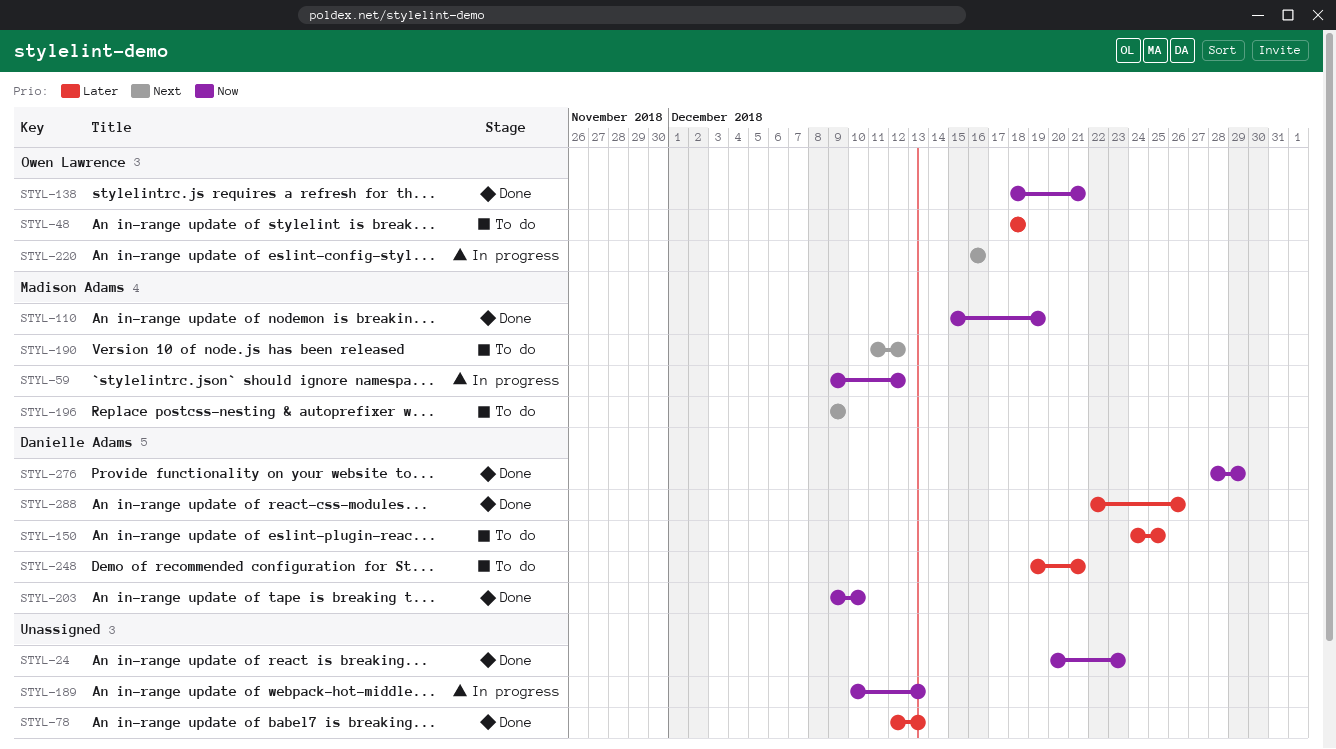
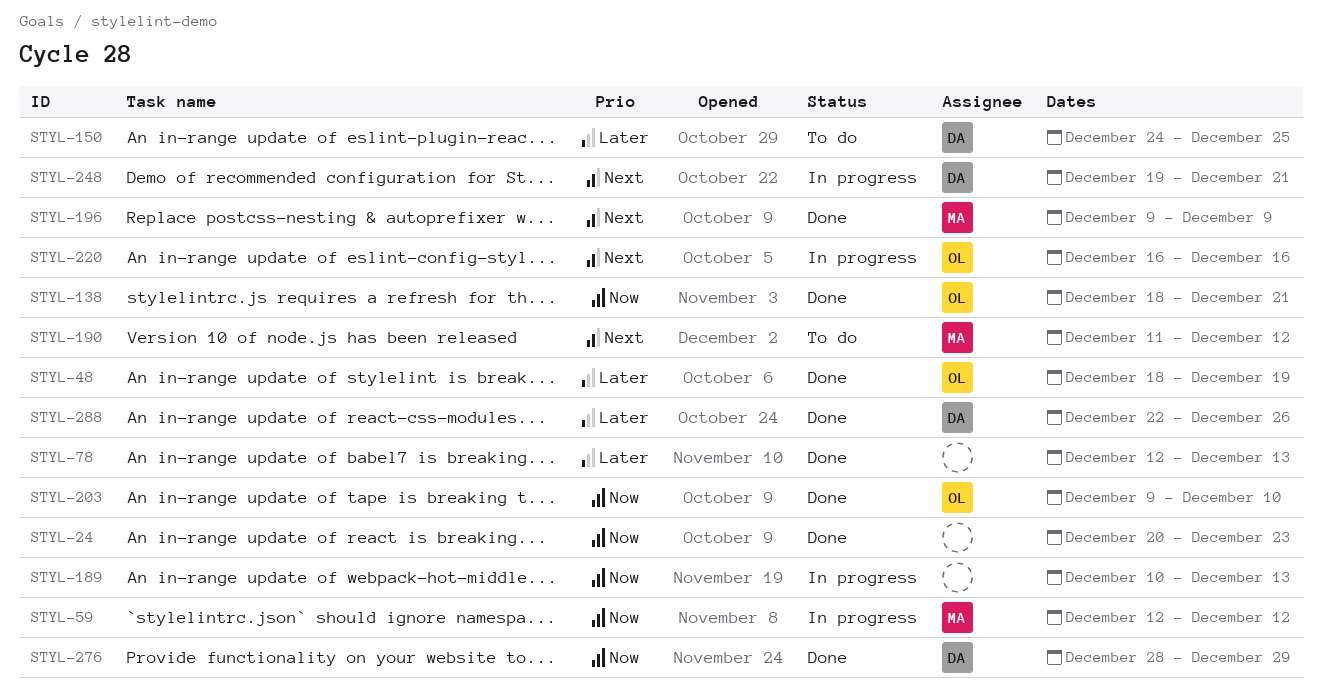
STYL-48, status: To do -> Done
STYL-48, due: Dec 18 -> Dec 19
STYL-59, start: Dec 9 -> Dec 12
STYL-110: present -> none
STYL-196, status: To do -> Done
STYL-203, owner: Danielle Adams -> Owen Lawrence
STYL-248, status: To do -> In progress
STYL-248, priority: Later -> Next

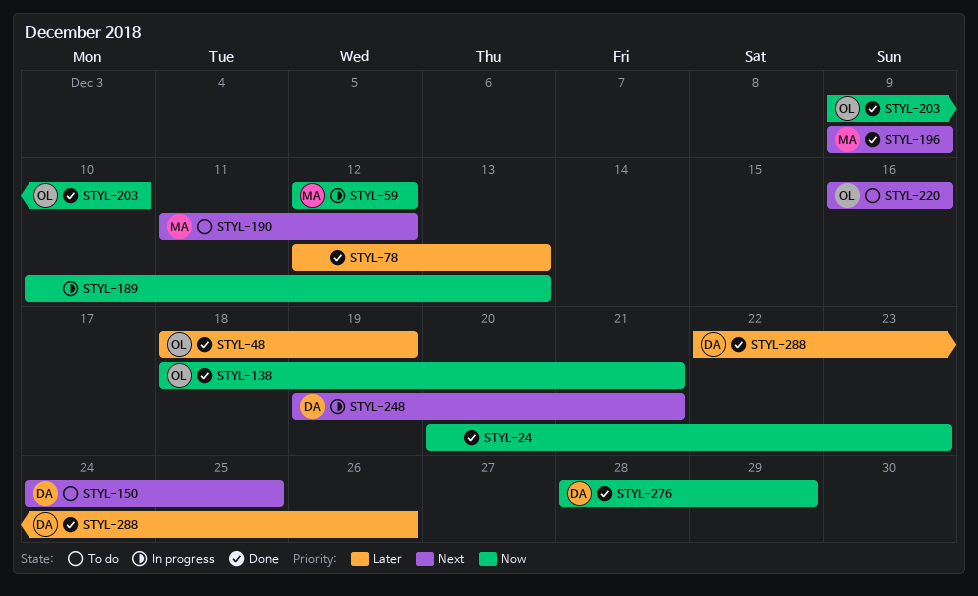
STYL-150, priority: Later -> Next
STYL-220, status: In progress -> To do

